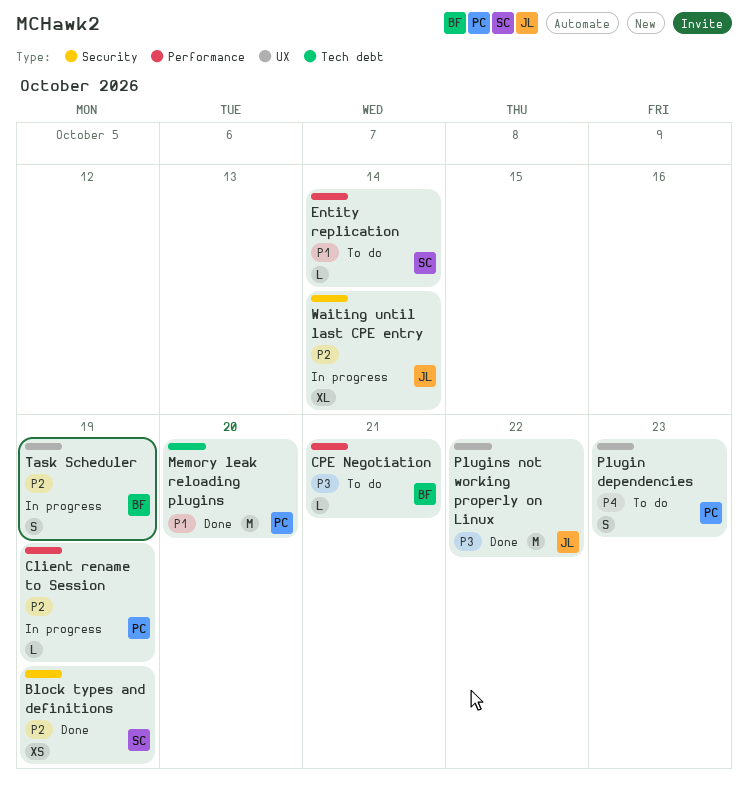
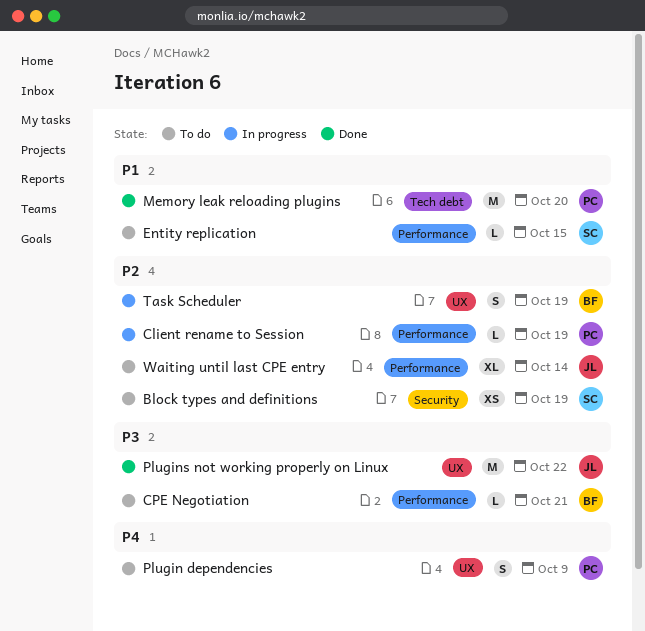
Block types and definitions, status: Done -> To do
Entity replication, due: Oct 14 -> Oct 15
Plugin dependencies, due: Oct 23 -> Oct 9
Waiting until last CPE entry, status: In progress -> To do
Waiting until last CPE entry, label: Security -> Performance

